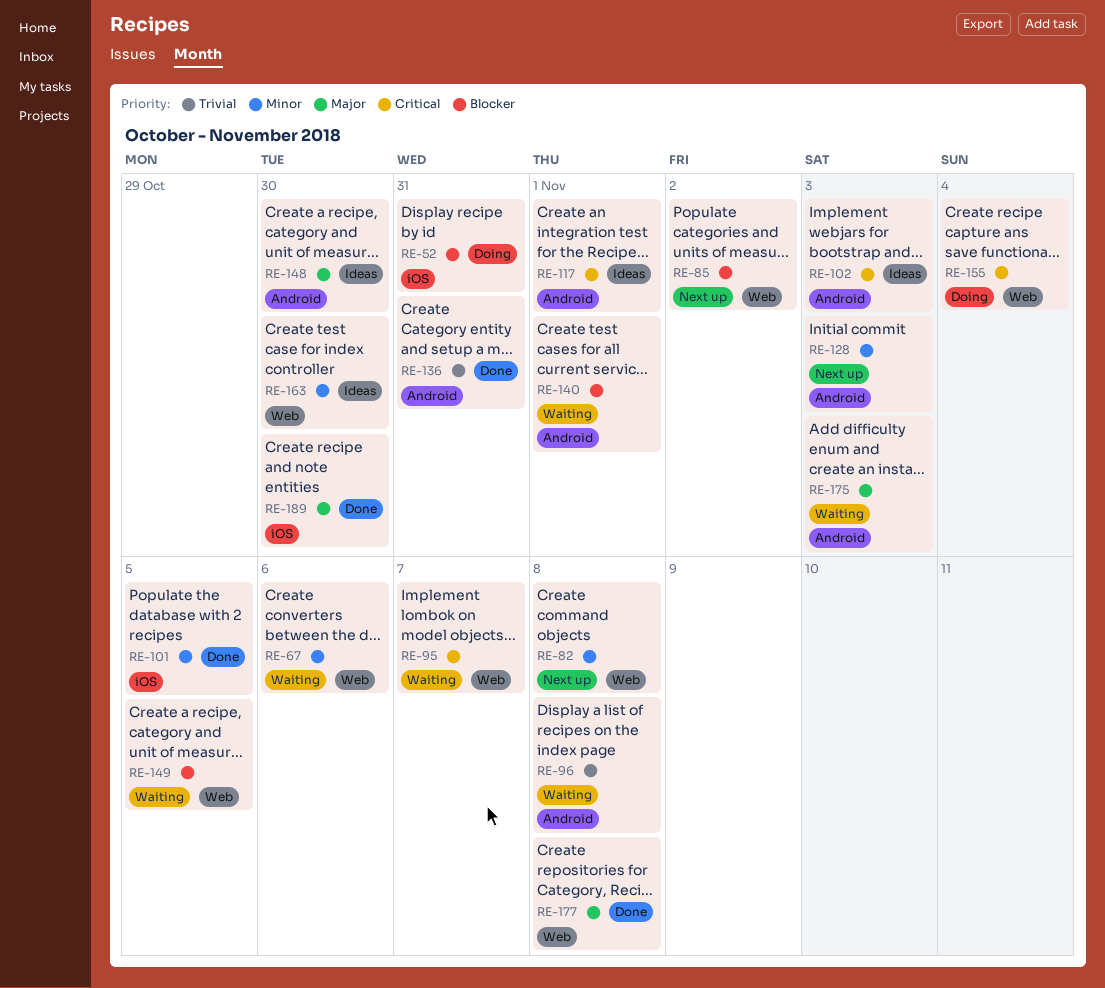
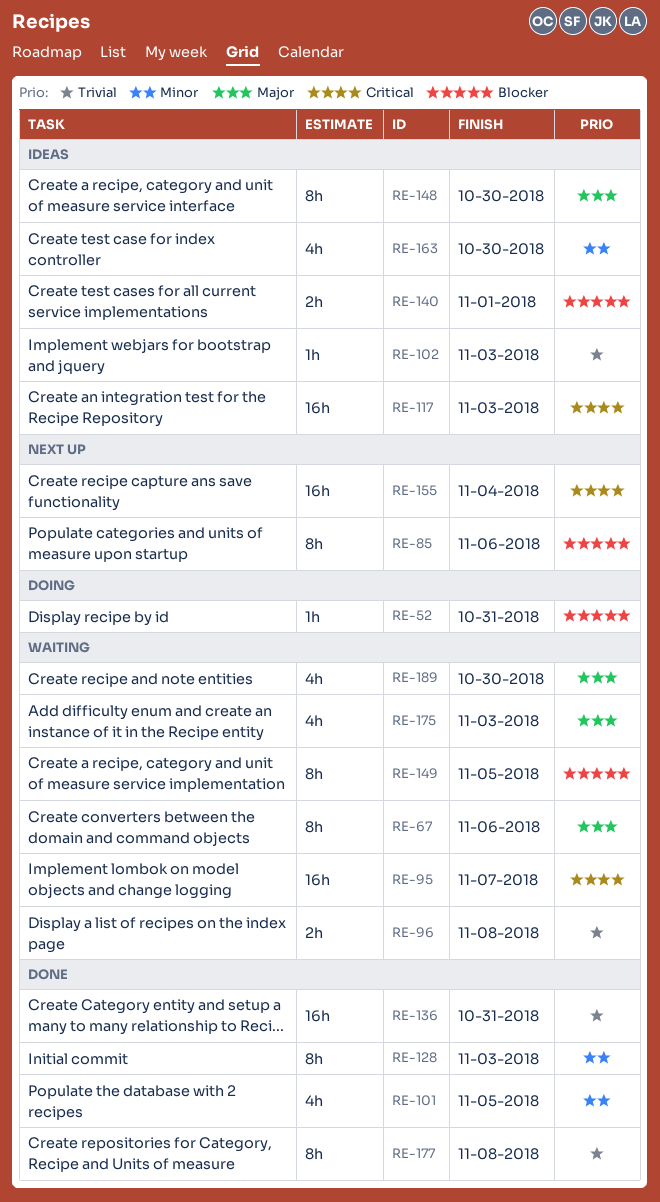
RE-67, priority: Minor -> Major
RE-82: present -> none
RE-85, due: Nov 2 -> Nov 6
RE-102, priority: Critical -> Trivial
RE-117, due: Nov 1 -> Nov 3
RE-128, status: Next up -> Done
RE-140, status: Waiting -> Ideas
RE-155, status: Doing -> Next up
RE-177, priority: Major -> Trivial
RE-189, status: Done -> Waiting

